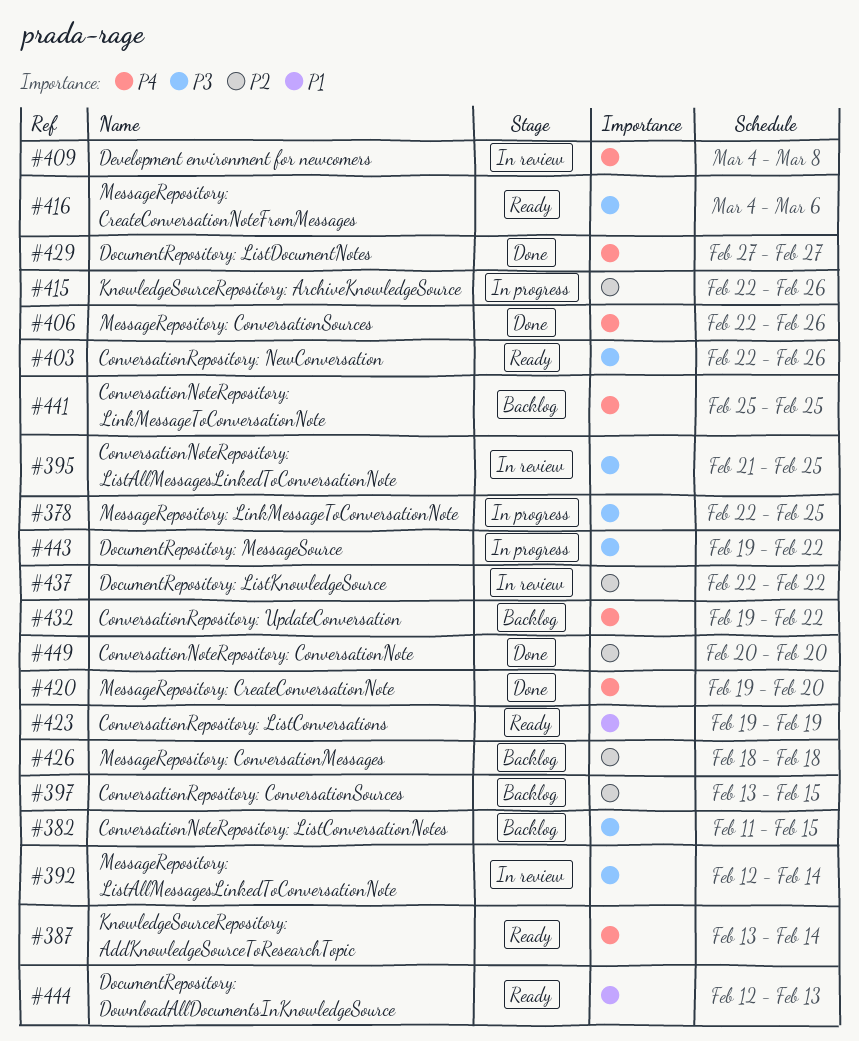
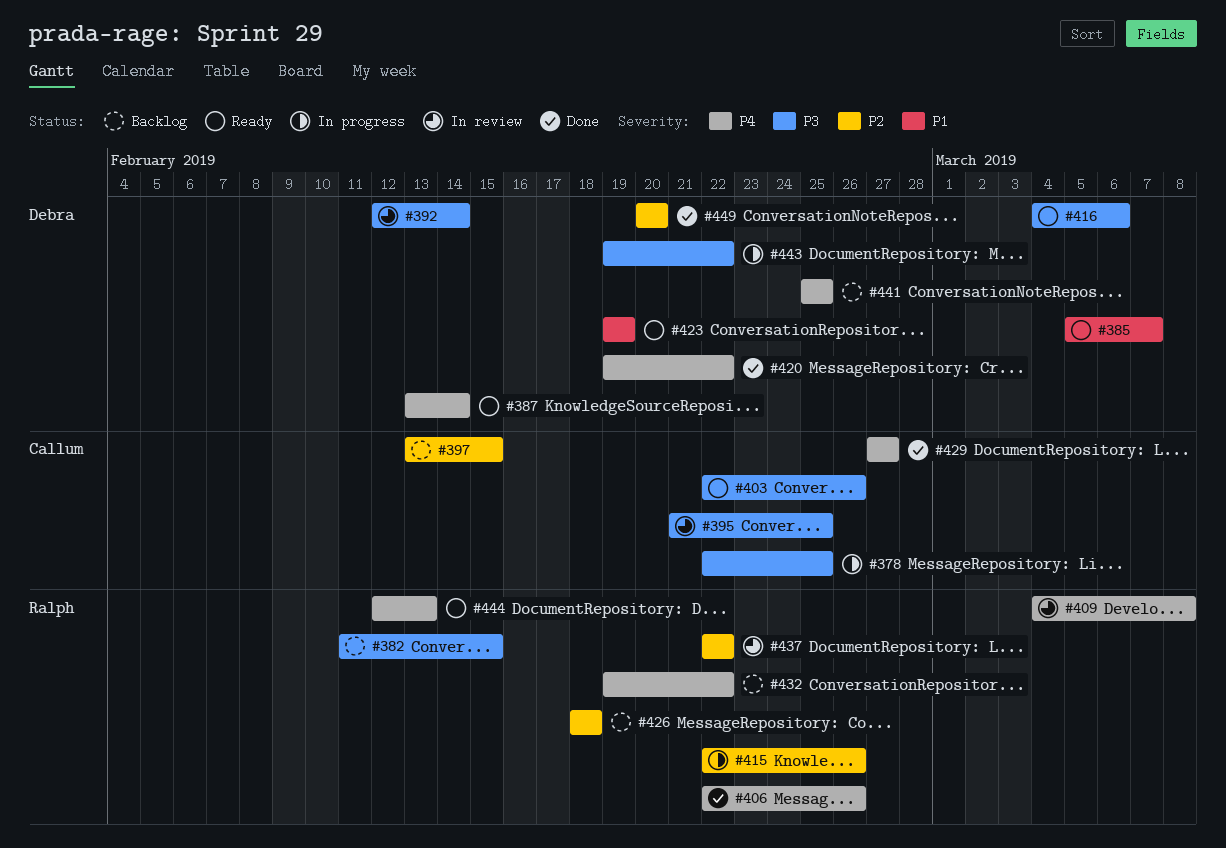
#385: none -> present
#420, due: Feb 20 -> Feb 22
#444, priority: P1 -> P4

